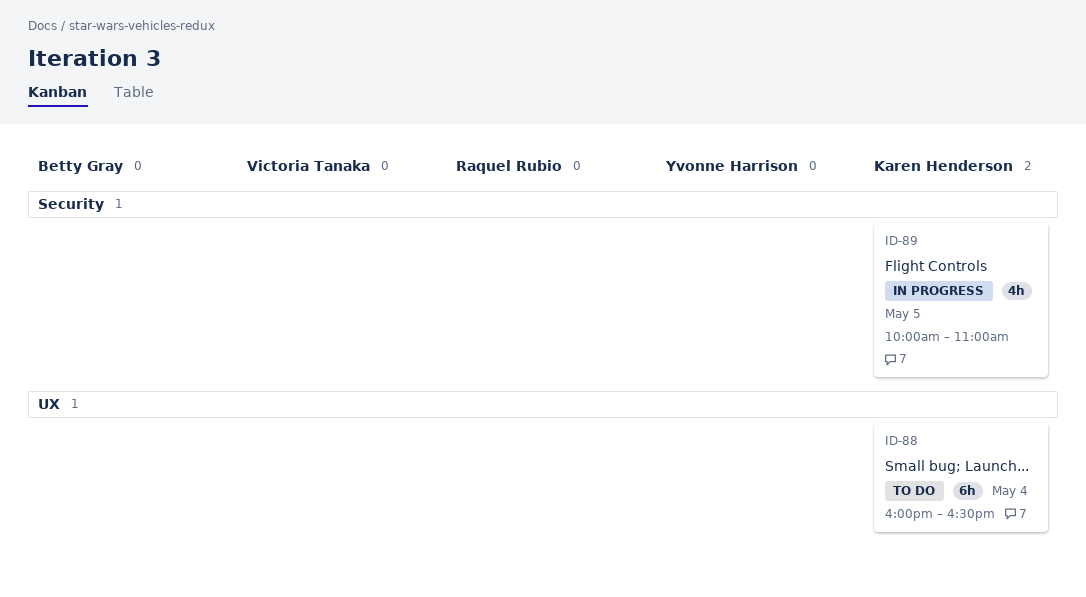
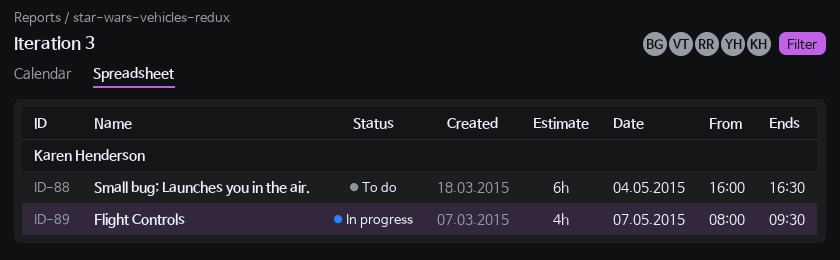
ID-89, day: May 5 -> May 7
ID-89, begins: 10:00 -> 08:00
ID-89, ends: 11:00 -> 09:30

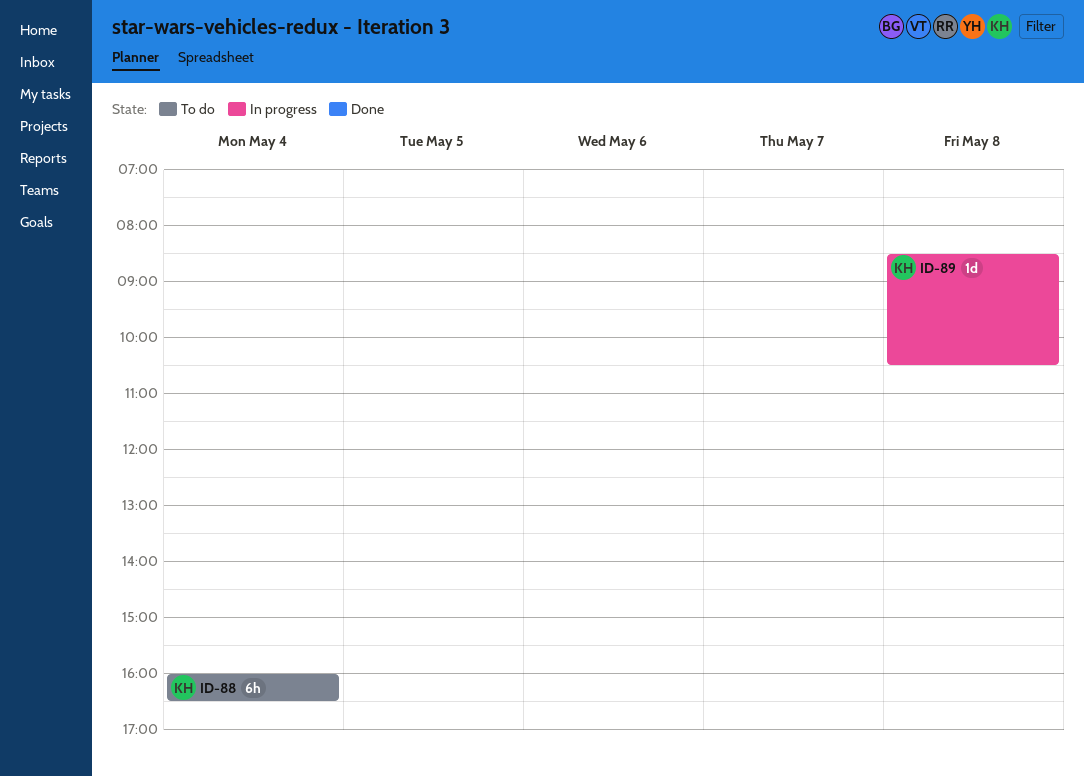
ID-89, estimate: 4h -> 1d
ID-89, day: May 7 -> May 8
ID-89, begins: 08:00 -> 08:30
ID-89, ends: 09:30 -> 10:30

